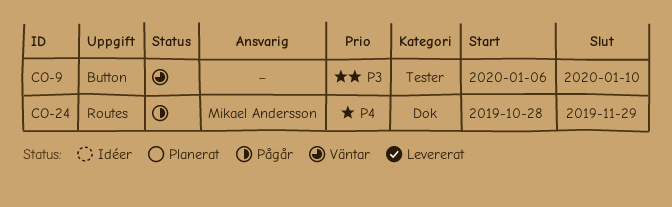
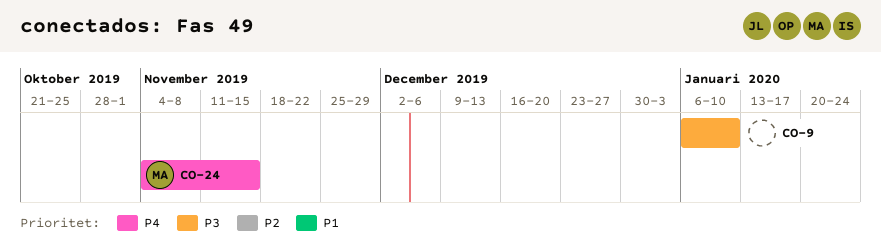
CO-24, start: Oct 28 -> Nov 4
CO-24, due: Nov 29 -> Nov 15

